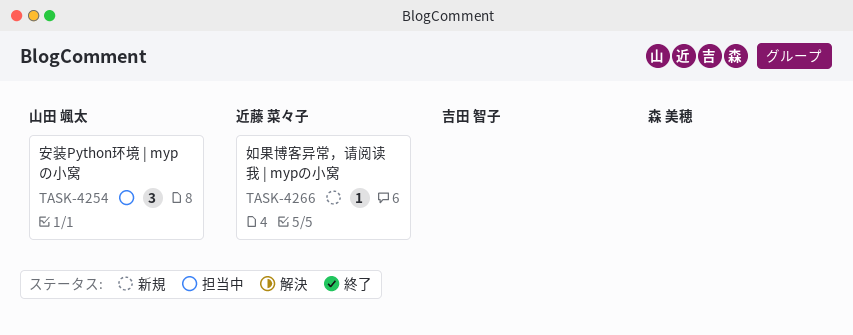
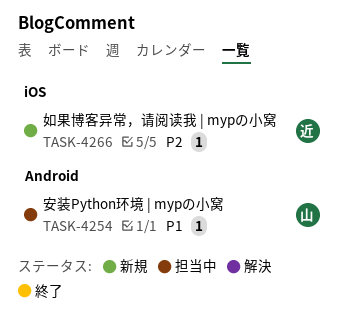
TASK-4254, estimate: 3 -> 1

